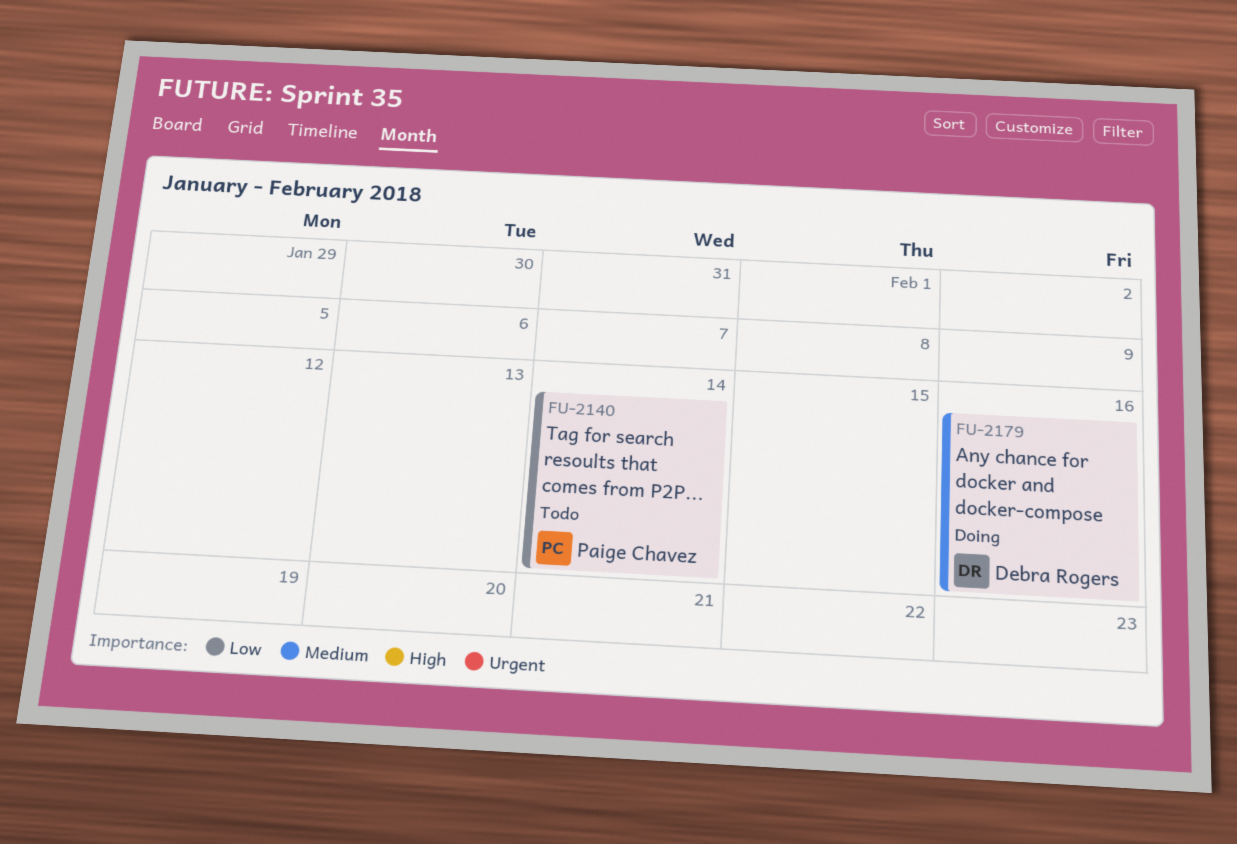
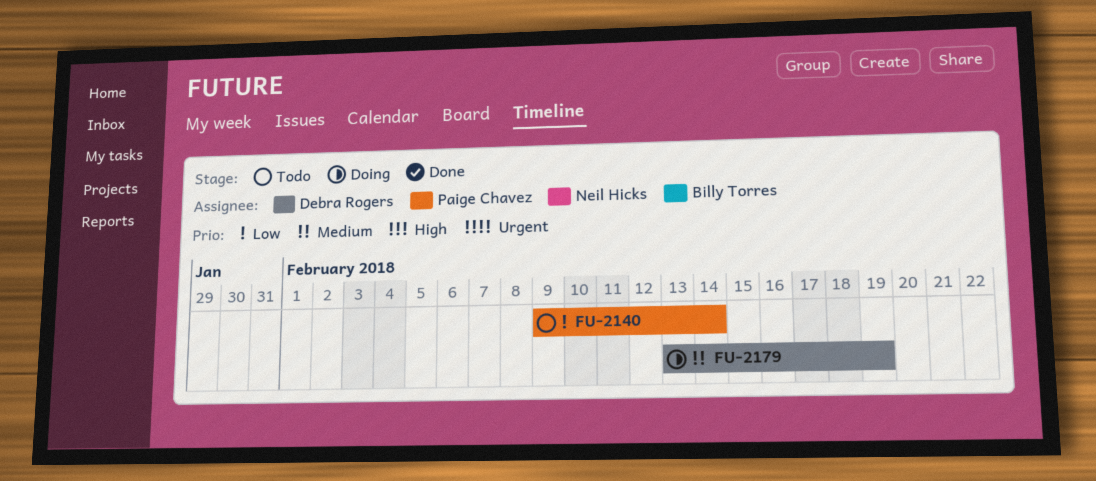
FU-2179, due: Feb 16 -> Feb 19

